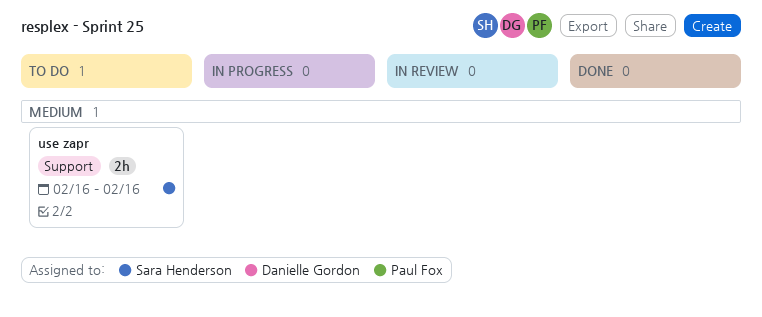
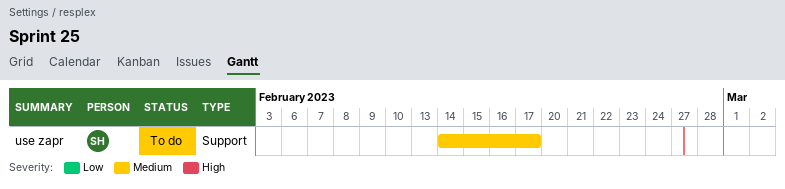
use zapr, start: Feb 16 -> Feb 14
use zapr, due: Feb 16 -> Feb 17

